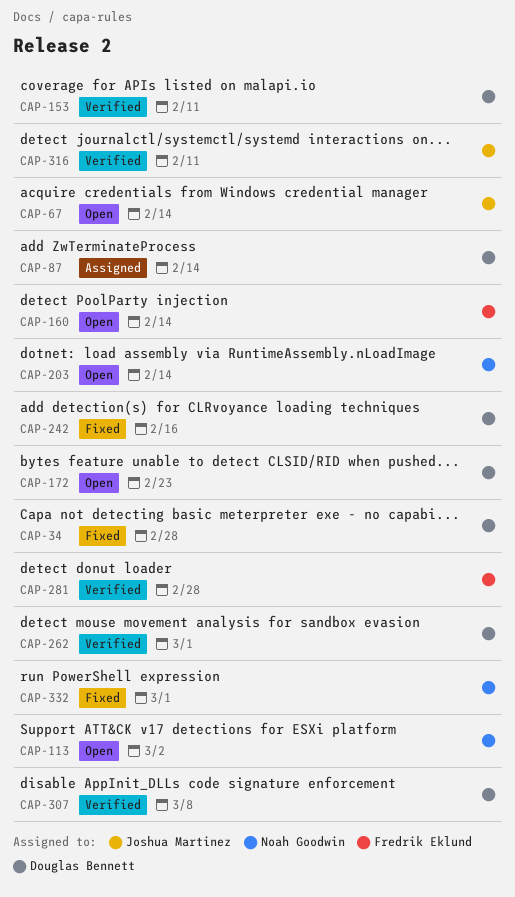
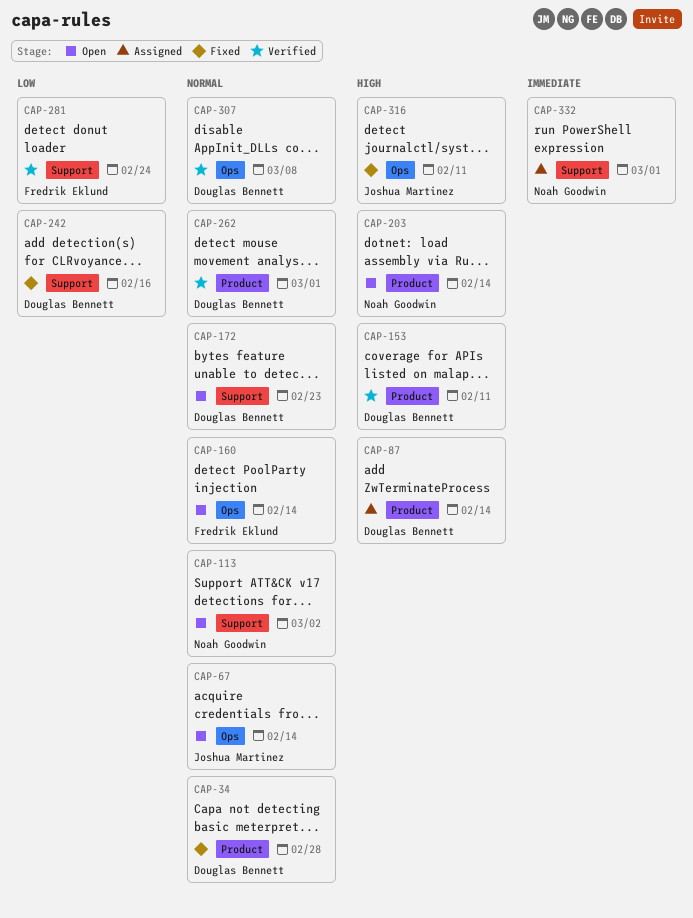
CAP-281, due: Feb 28 -> Feb 24
CAP-316, status: Verified -> Fixed
CAP-332, status: Fixed -> Assigned

